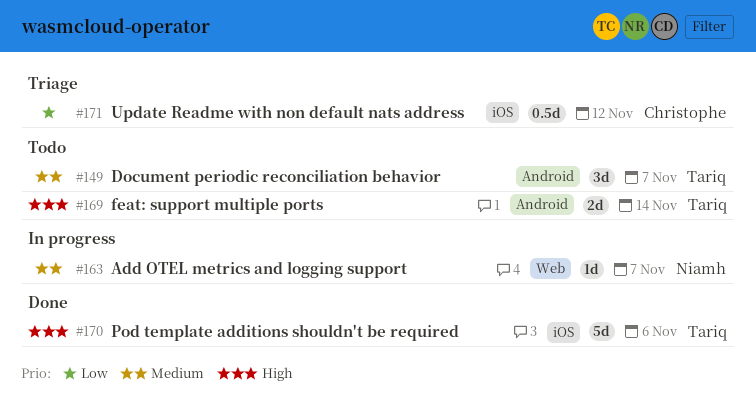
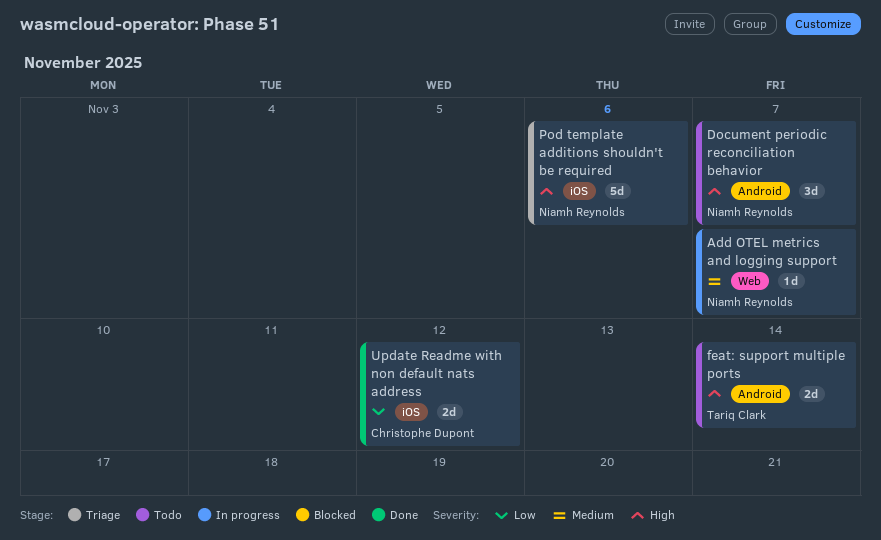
Document periodic reconciliation behavior, owner: Tariq Clark -> Niamh Reynolds
Document periodic reconciliation behavior, priority: Medium -> High
Pod template additions shouldn't be required, status: Done -> Triage
Pod template additions shouldn't be required, owner: Tariq Clark -> Niamh Reynolds
Update Readme with non default nats address, status: Triage -> Done
Update Readme with non default nats address, estimate: 0.5d -> 2d

